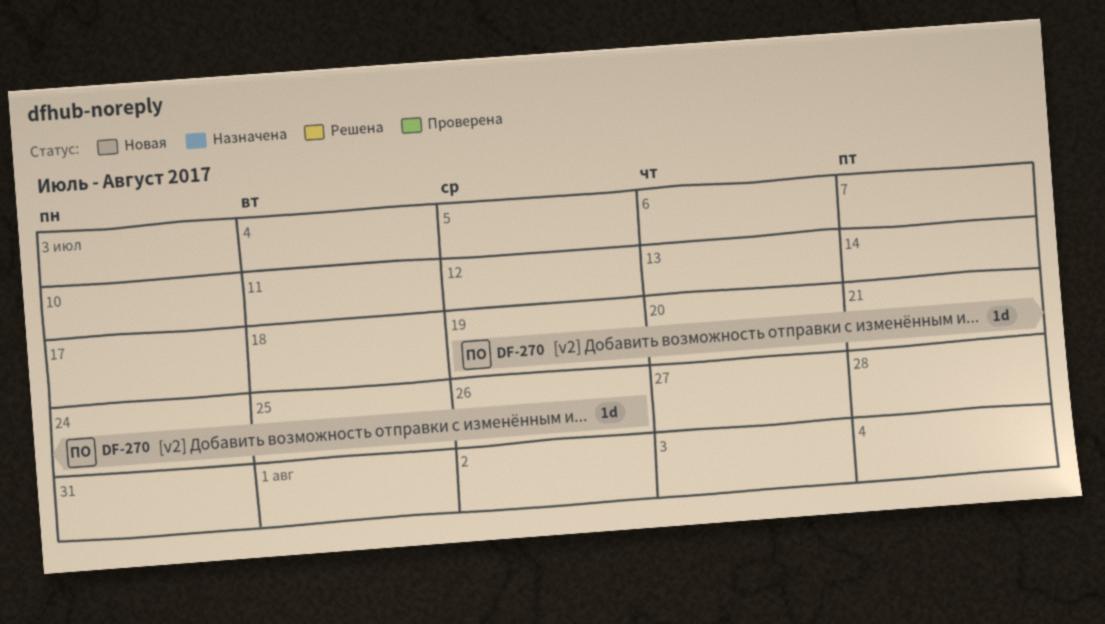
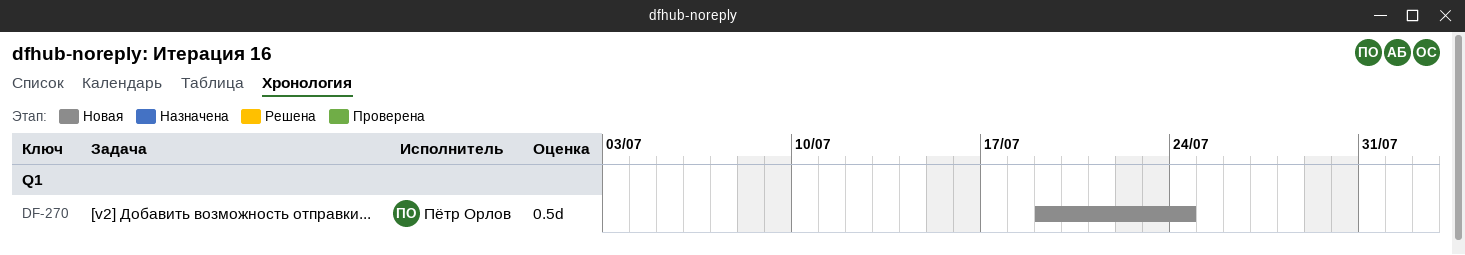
DF-270, estimate: 1d -> 0.5d
DF-270, due: Jul 26 -> Jul 24

